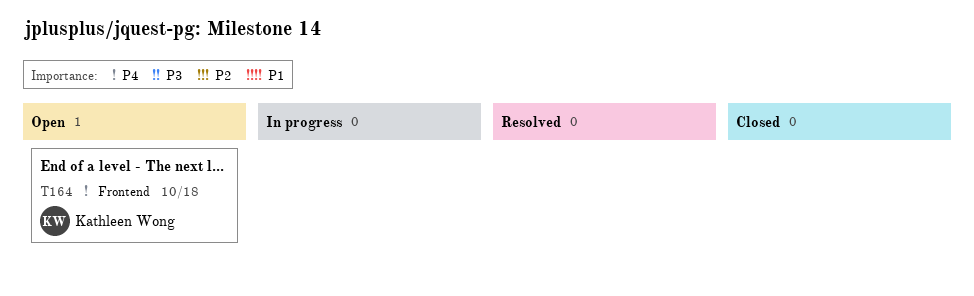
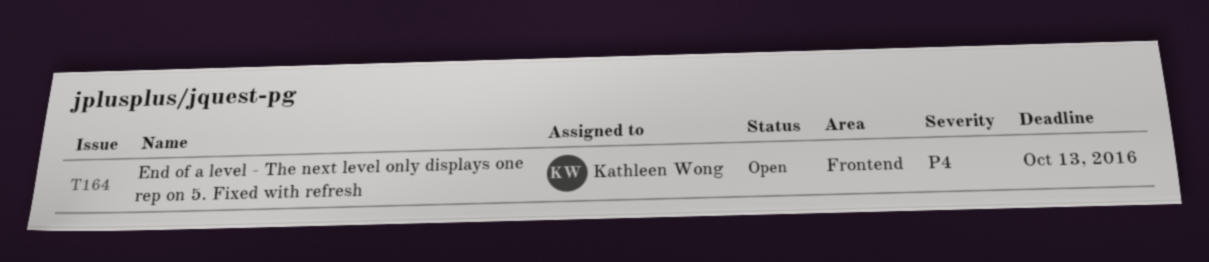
T164, due: Oct 18 -> Oct 13

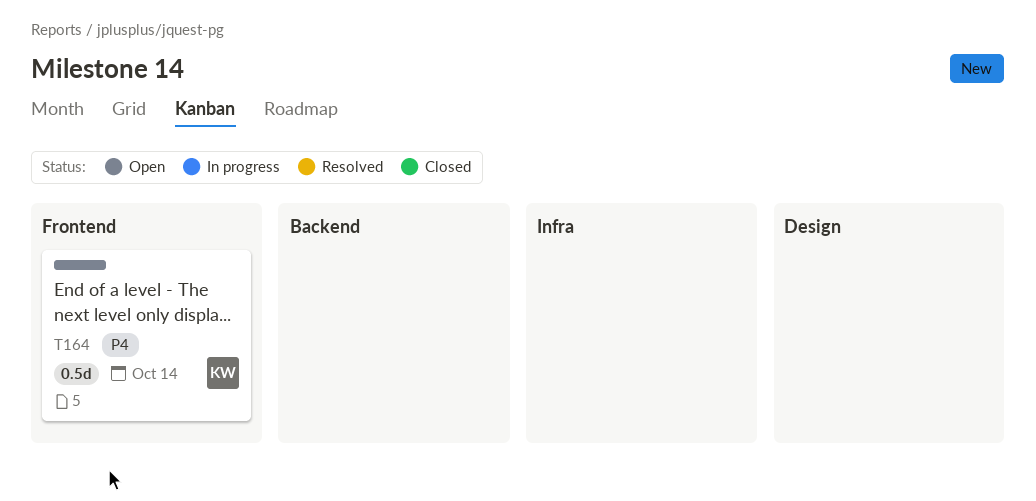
T164, due: Oct 13 -> Oct 14

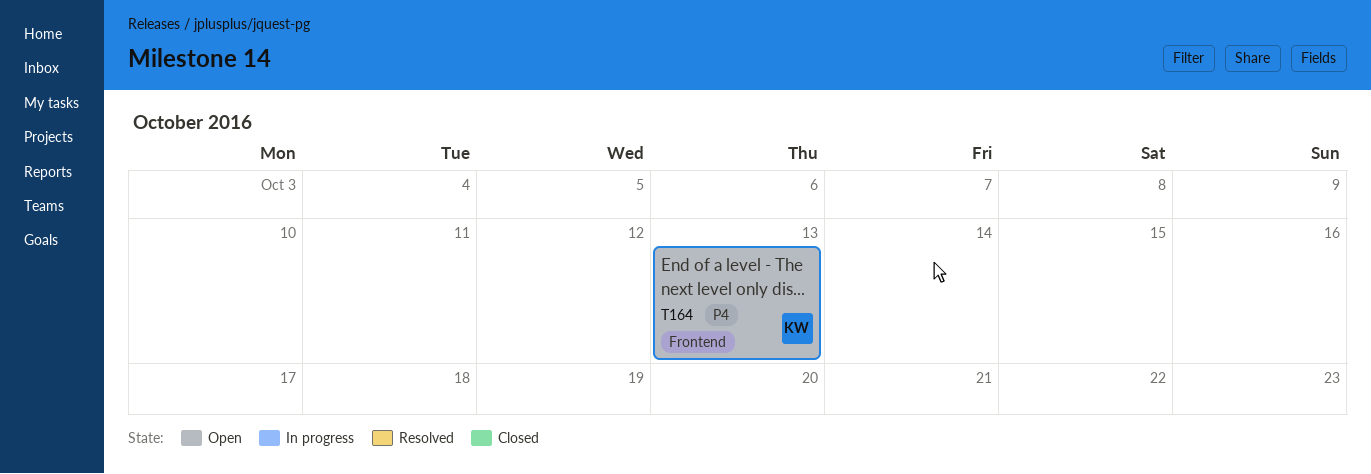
T164, due: Oct 14 -> Oct 13

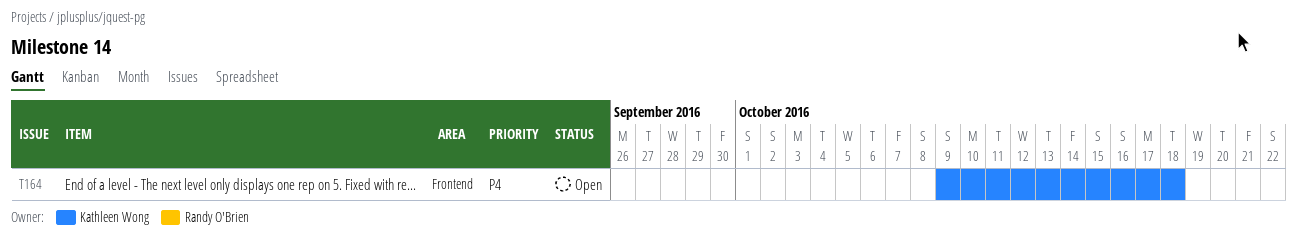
T164, due: Oct 13 -> Oct 18

